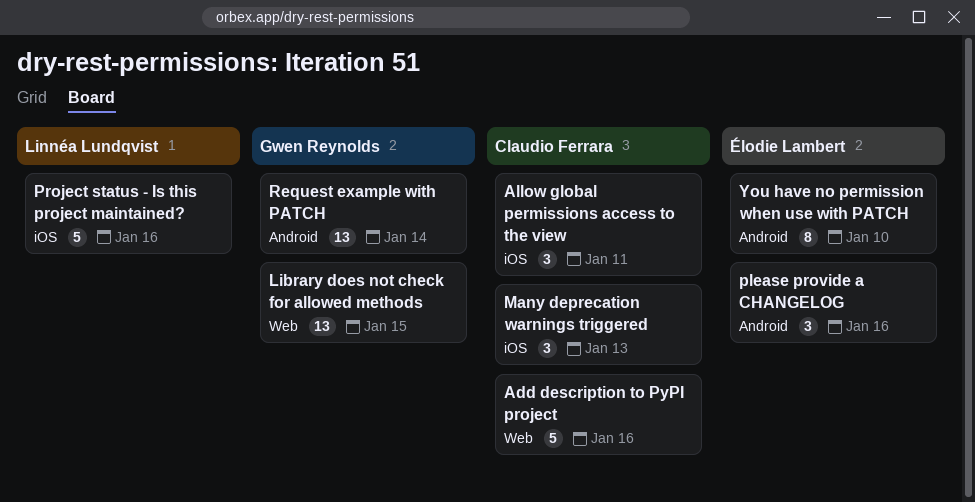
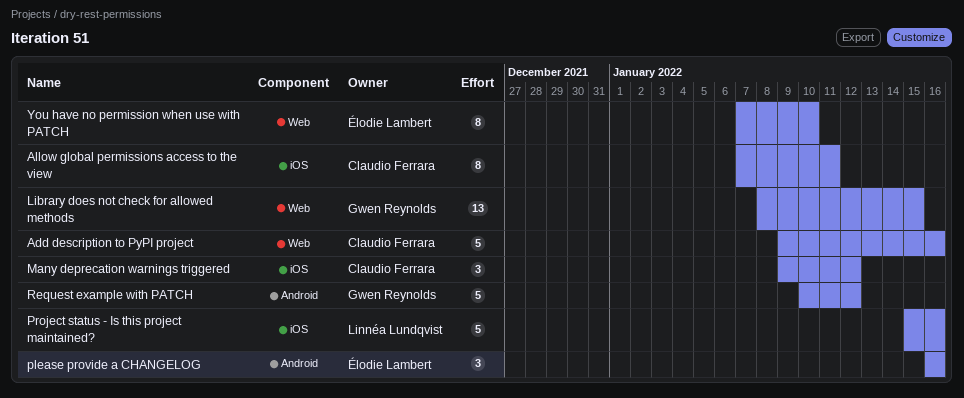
Allow global permissions access to the view, estimate: 3 -> 8
Many deprecation warnings triggered, due: Jan 13 -> Jan 12
Request example with PATCH, estimate: 13 -> 5
Request example with PATCH, due: Jan 14 -> Jan 12
You have no permission when use with PATCH, label: Android -> Web

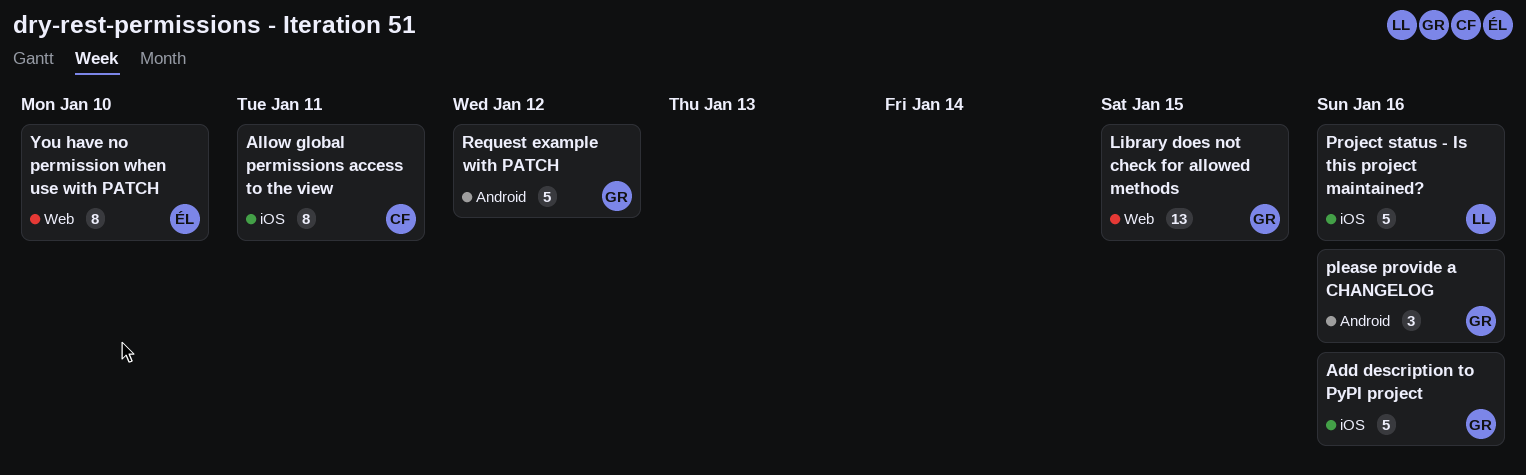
Add description to PyPI project, owner: Claudio Ferrara -> Gwen Reynolds
Add description to PyPI project, label: Web -> iOS
Many deprecation warnings triggered: present -> none
please provide a CHANGELOG, owner: Élodie Lambert -> Gwen Reynolds

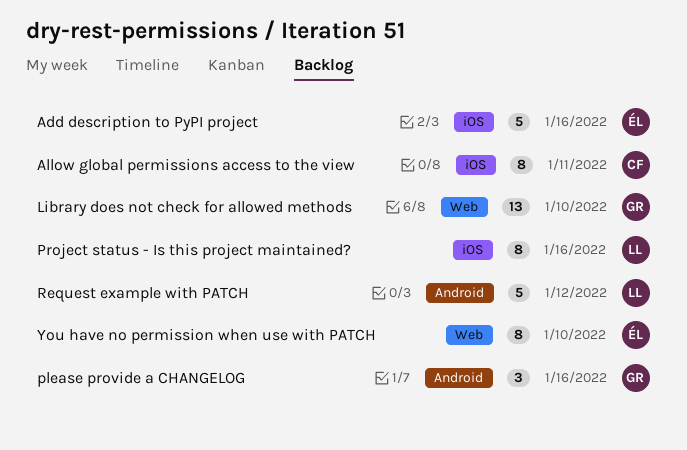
Add description to PyPI project, owner: GR -> ÉL
Library does not check for allowed methods, due: Jan 15 -> Jan 10
Project status - Is this project maintained?, estimate: 5 -> 8
Request example with PATCH, owner: GR -> LL

